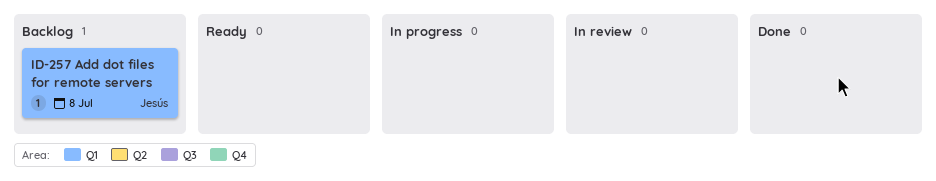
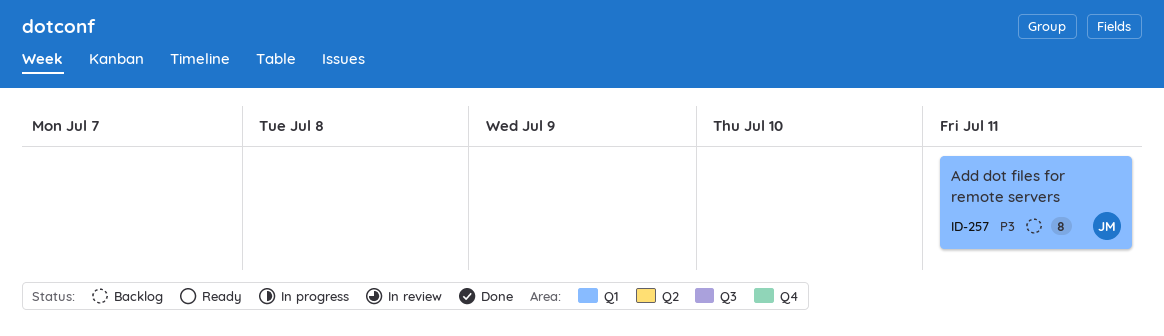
ID-257, estimate: 1 -> 8
ID-257, due: Jul 8 -> Jul 11

